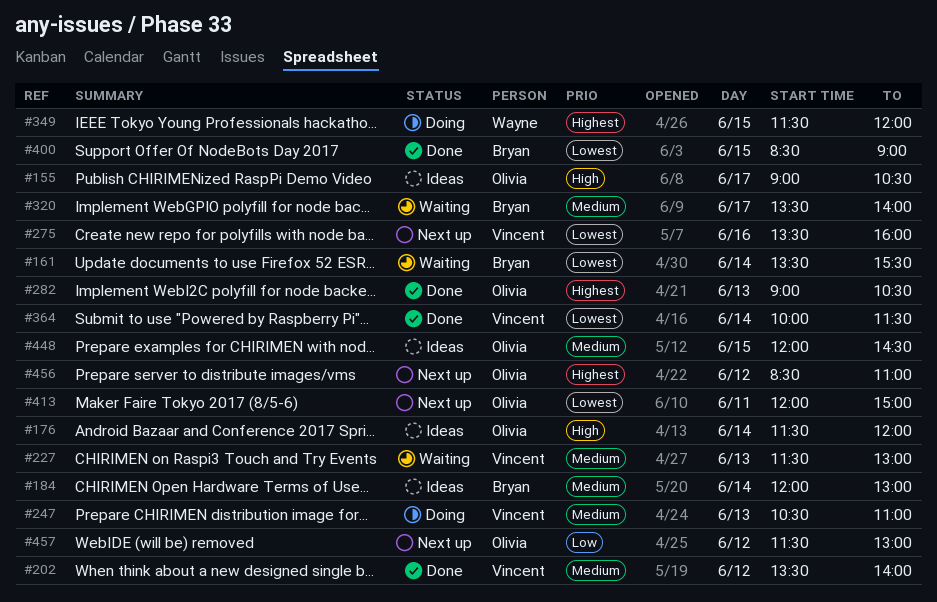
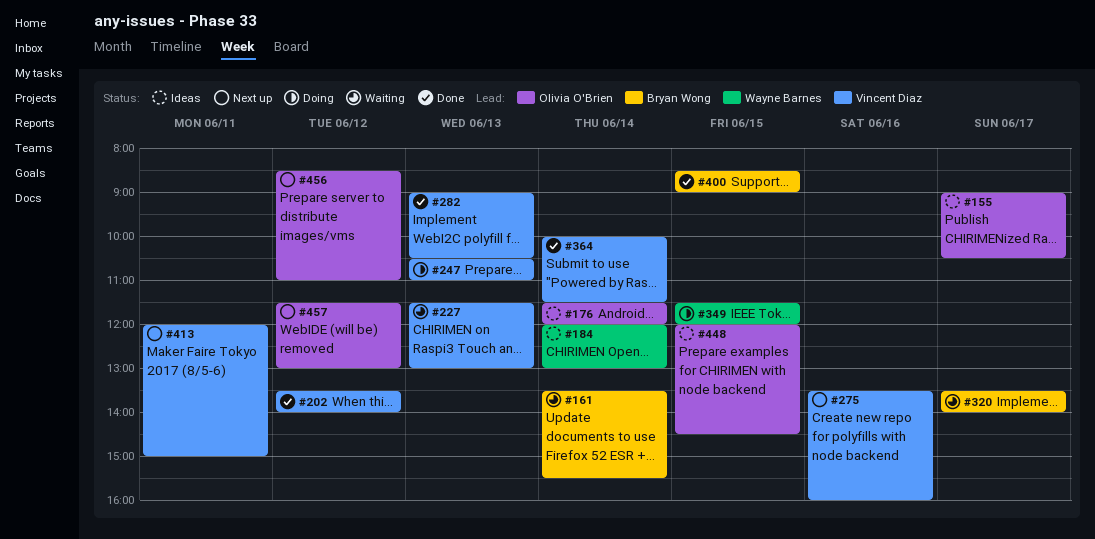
#184, owner: Bryan Wong -> Wayne Barnes
#282, owner: Olivia O'Brien -> Vincent Diaz
#413, owner: Olivia O'Brien -> Vincent Diaz

